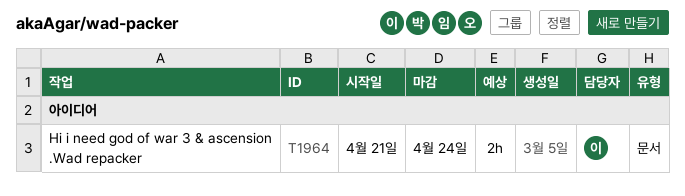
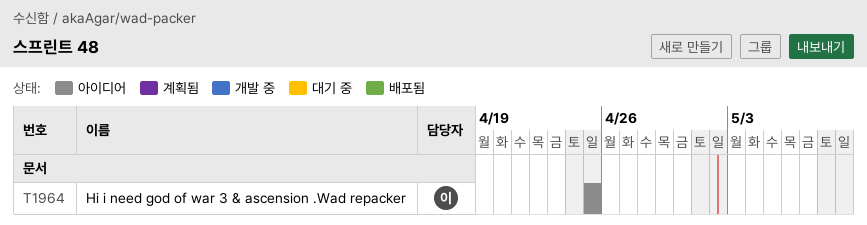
T1964, start: Apr 21 -> Apr 25
T1964, due: Apr 24 -> Apr 25

